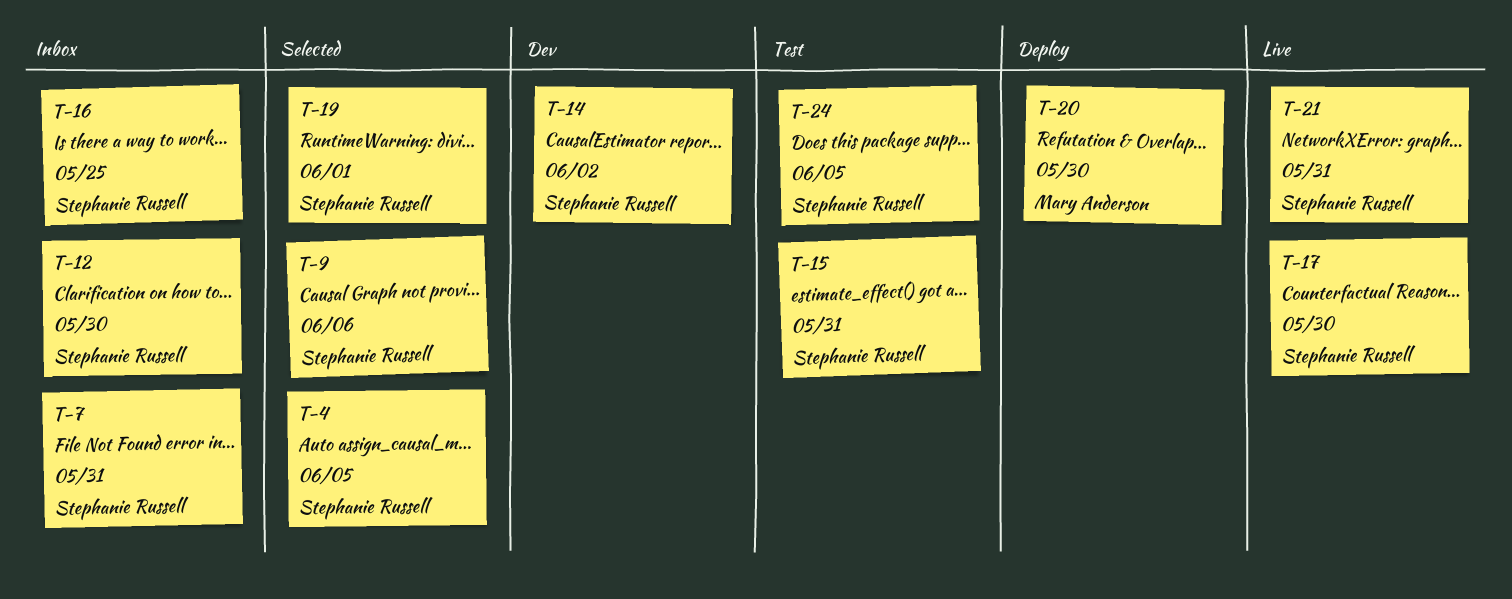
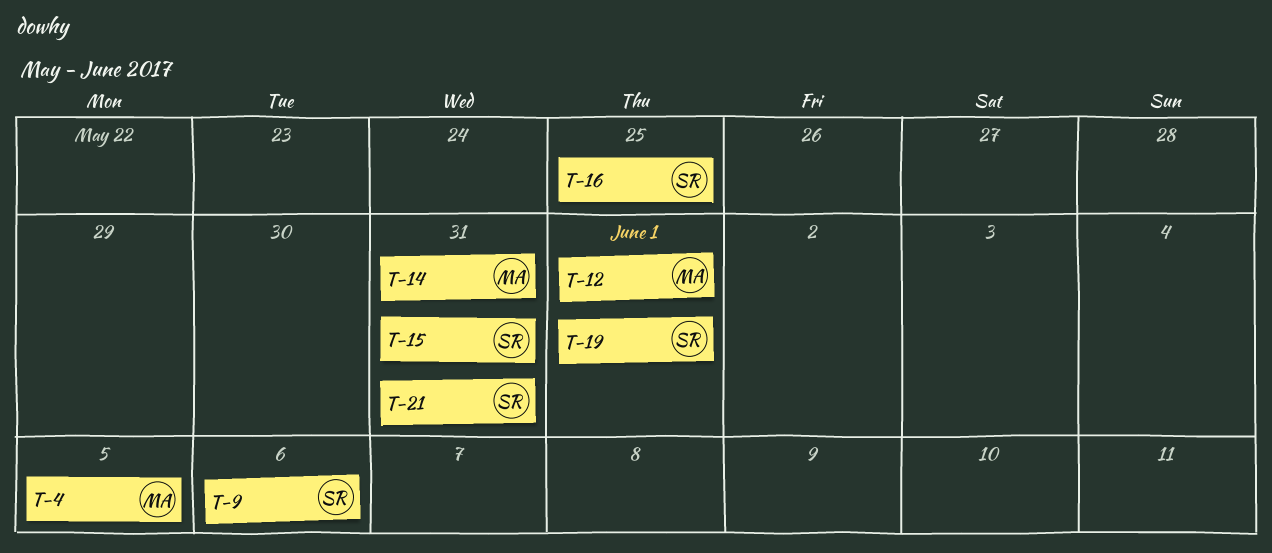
T-4, owner: Stephanie Russell -> Mary Anderson
T-7: present -> none
T-12, owner: Stephanie Russell -> Mary Anderson
T-12, due: May 30 -> Jun 1
T-14, owner: Stephanie Russell -> Mary Anderson
T-14, due: Jun 2 -> May 31
T-17: present -> none
T-20: present -> none
T-24: present -> none

